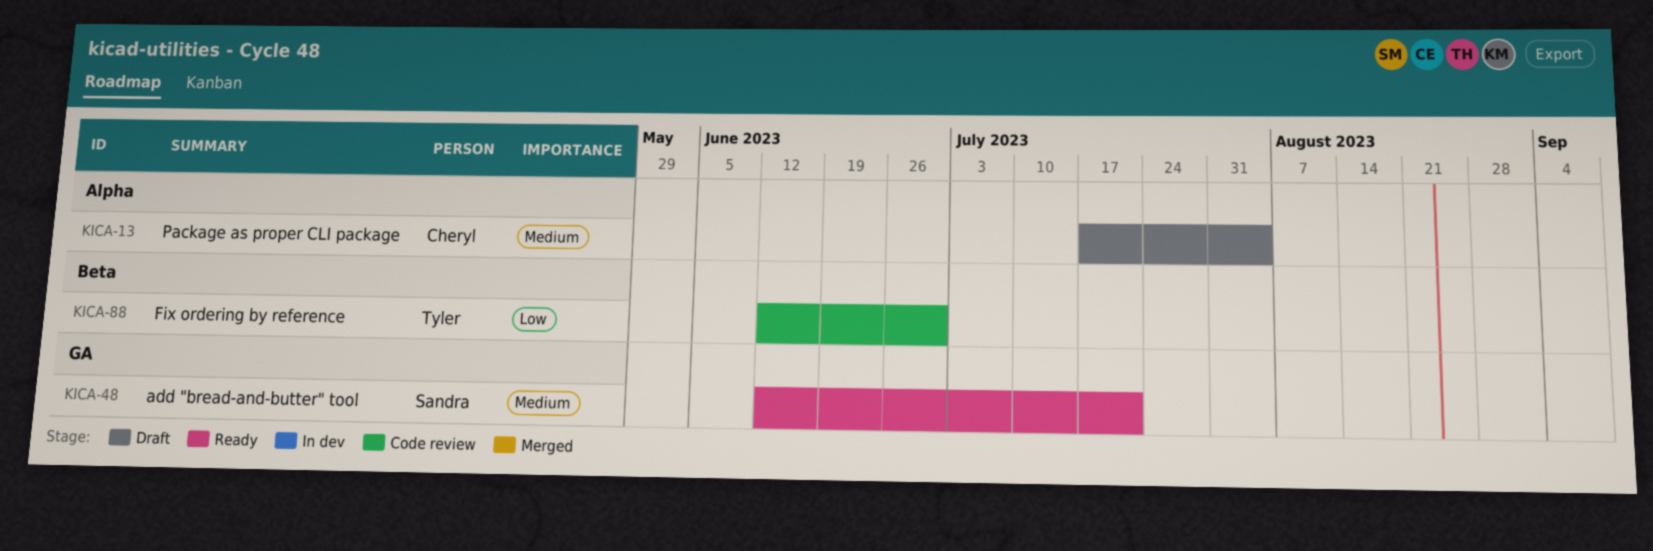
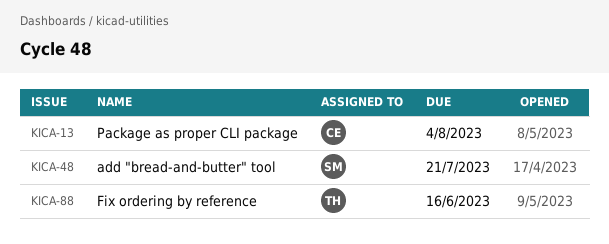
KICA-88, due: Jun 30 -> Jun 16

